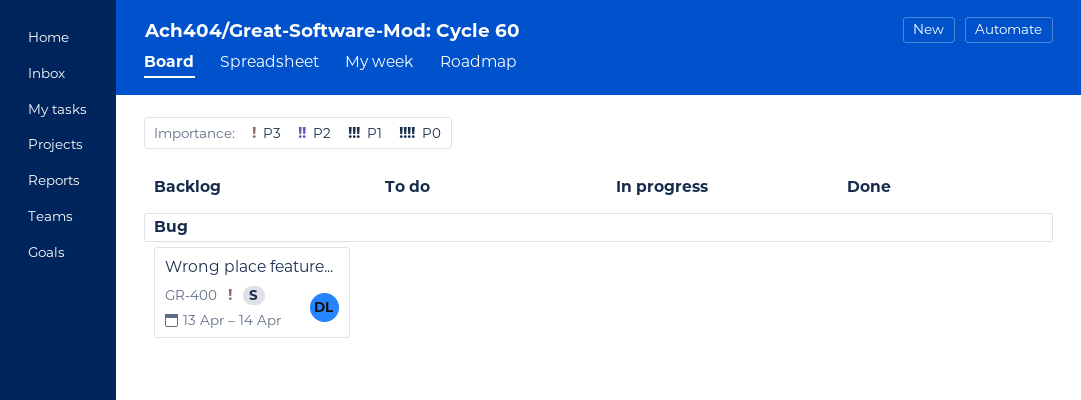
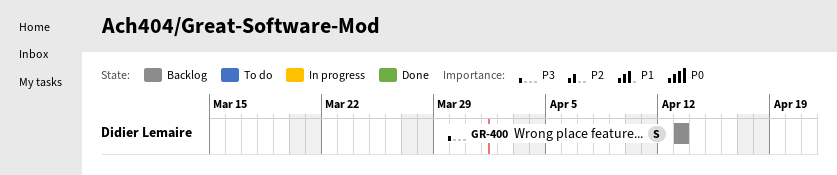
GR-400, due: Apr 14 -> Apr 13

